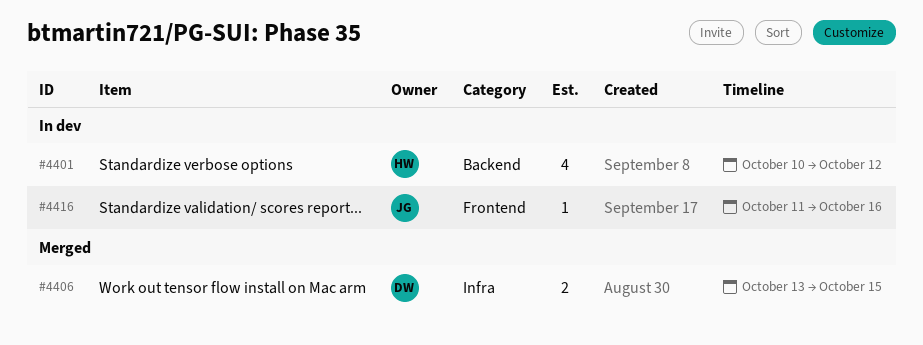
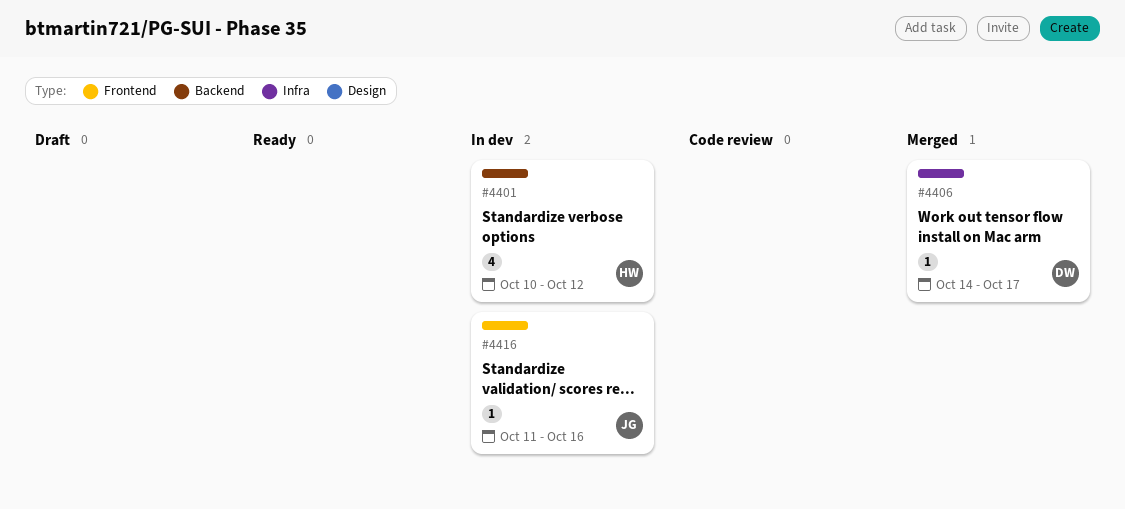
#4406, estimate: 2 -> 1
#4406, start: Oct 13 -> Oct 14
#4406, due: Oct 15 -> Oct 17

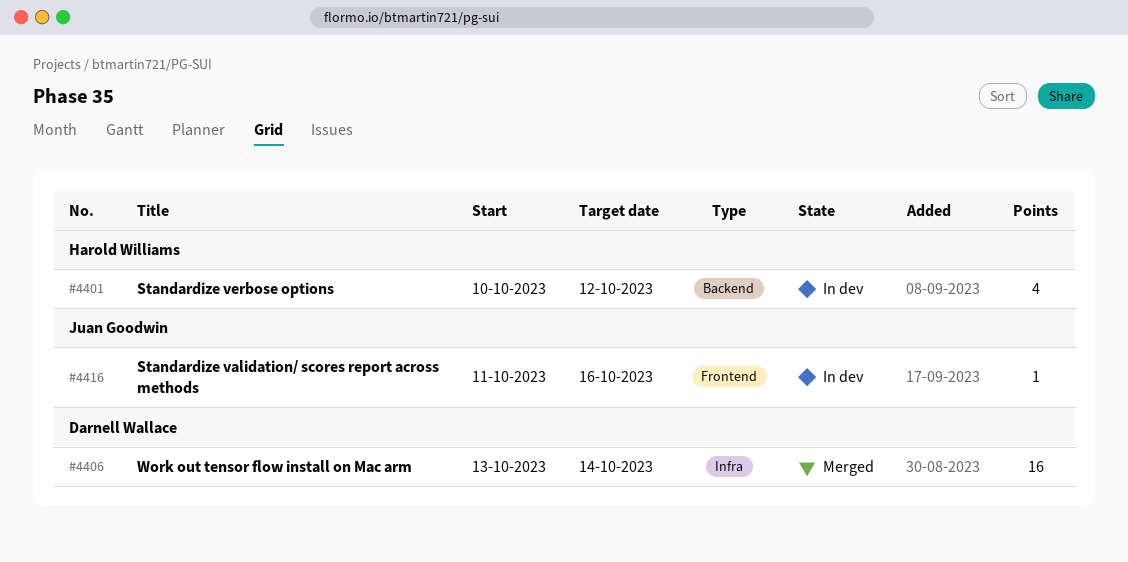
#4406, estimate: 1 -> 16
#4406, start: Oct 14 -> Oct 13
#4406, due: Oct 17 -> Oct 14

